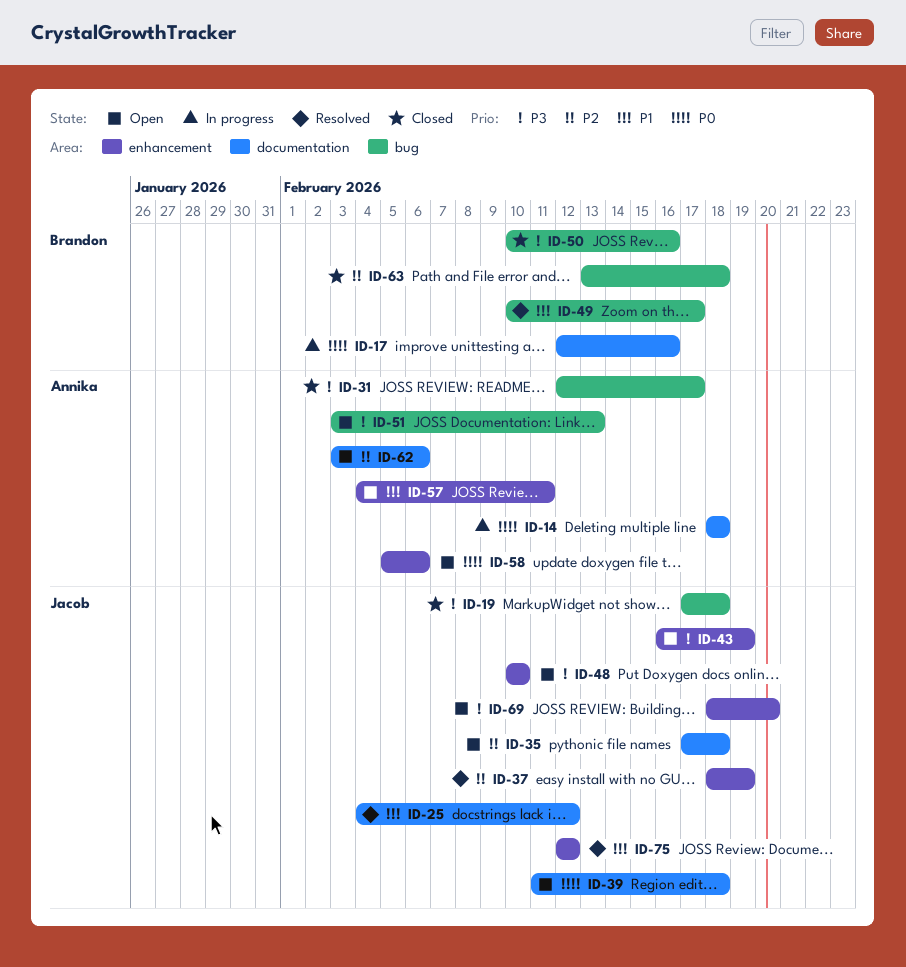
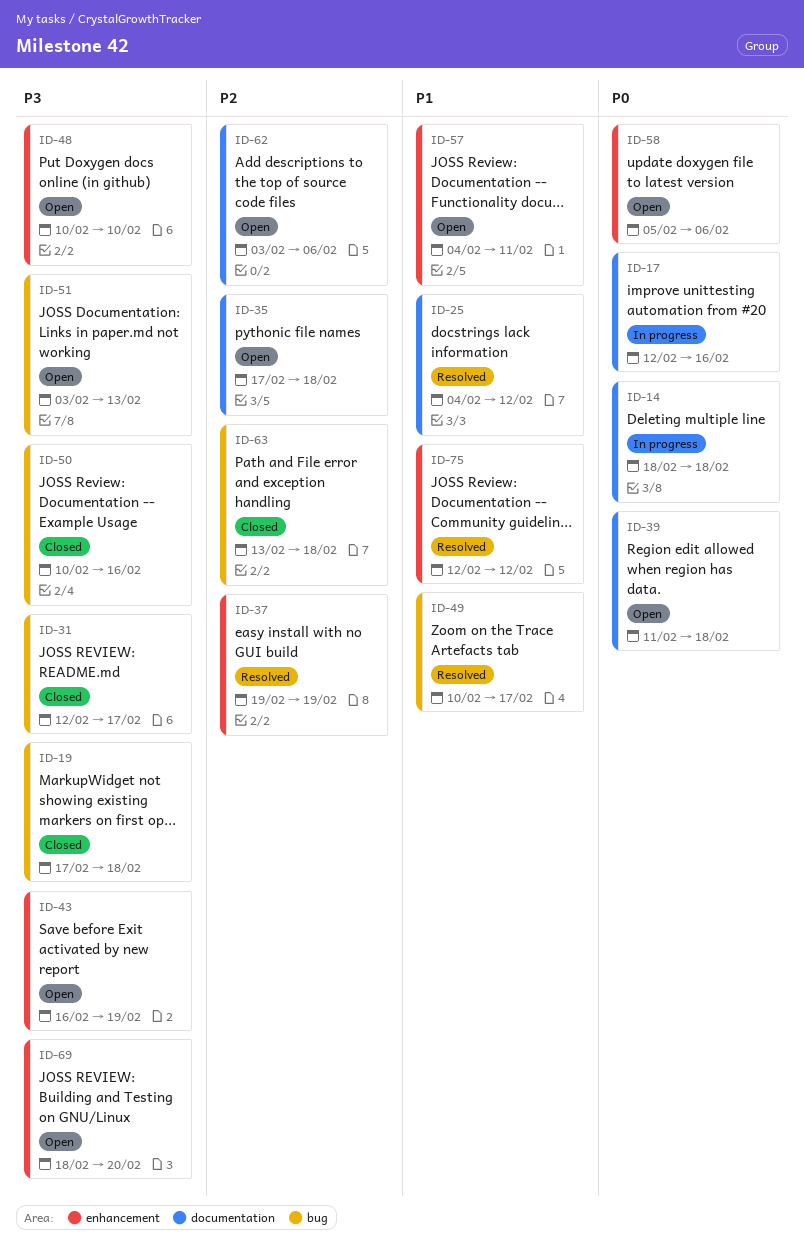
ID-37, start: Feb 18 -> Feb 19

